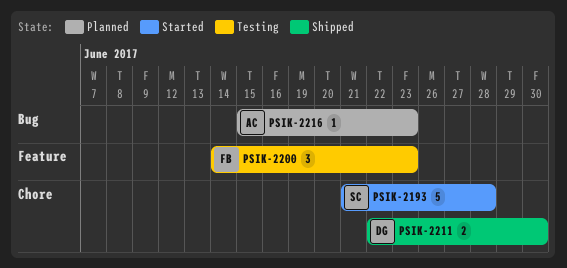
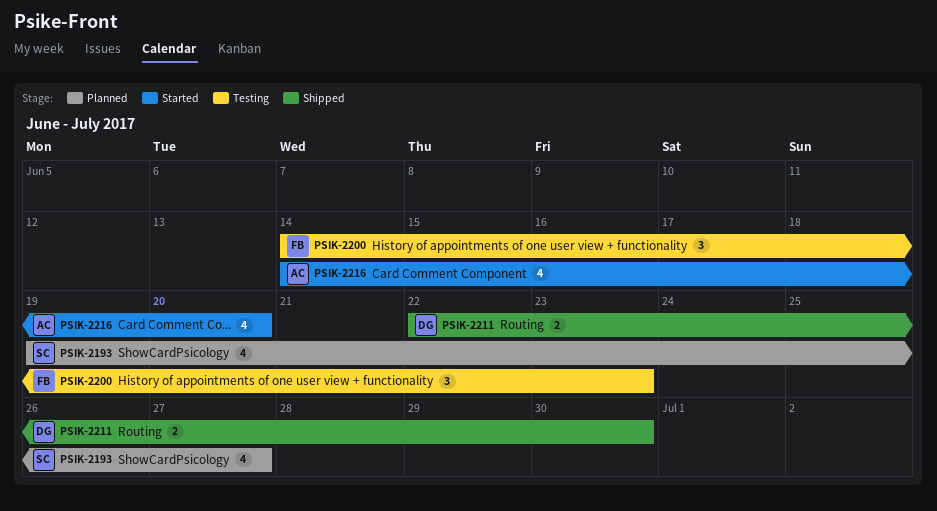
PSIK-2193, status: Started -> Planned
PSIK-2193, estimate: 5 -> 4
PSIK-2193, start: Jun 21 -> Jun 19
PSIK-2193, due: Jun 28 -> Jun 27
PSIK-2216, status: Planned -> Started
PSIK-2216, estimate: 1 -> 4
PSIK-2216, start: Jun 15 -> Jun 14
PSIK-2216, due: Jun 23 -> Jun 20

